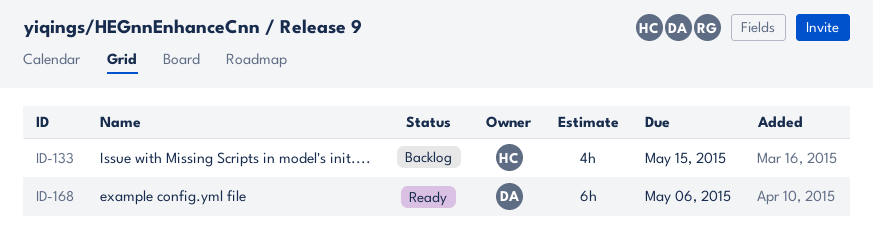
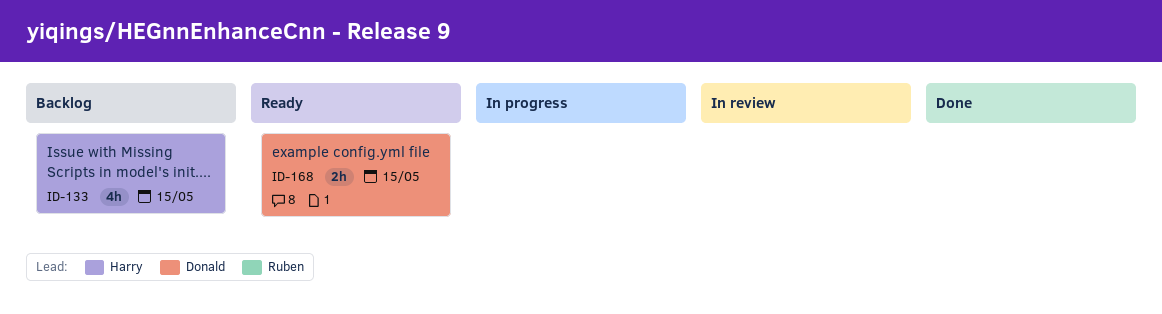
ID-168, estimate: 6h -> 2h
ID-168, due: May 6 -> May 15

